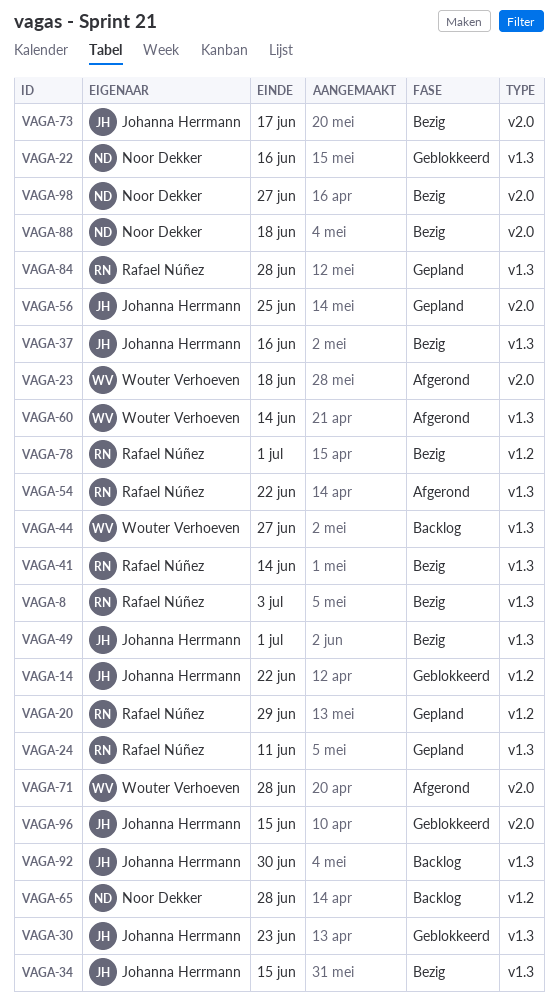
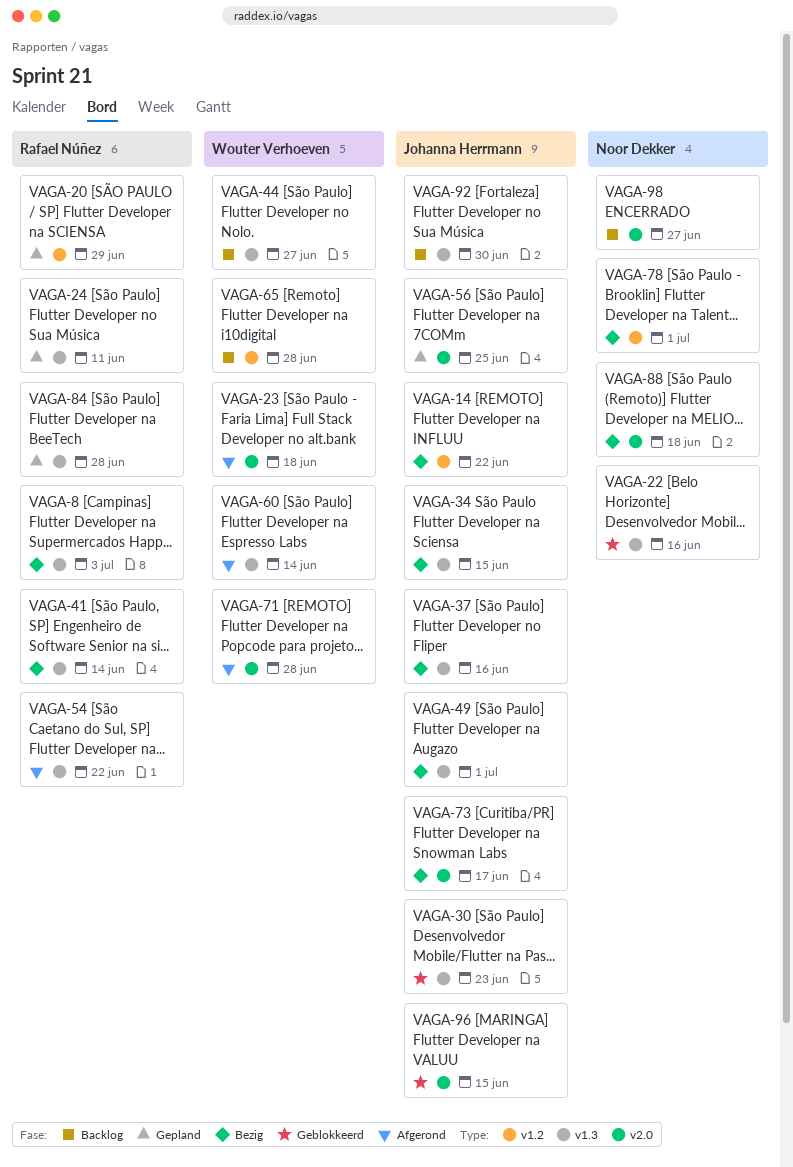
VAGA-14, status: Geblokkeerd -> Bezig
VAGA-65, owner: Noor Dekker -> Wouter Verhoeven
VAGA-78, owner: Rafael Núñez -> Noor Dekker
VAGA-98, status: Bezig -> Backlog

